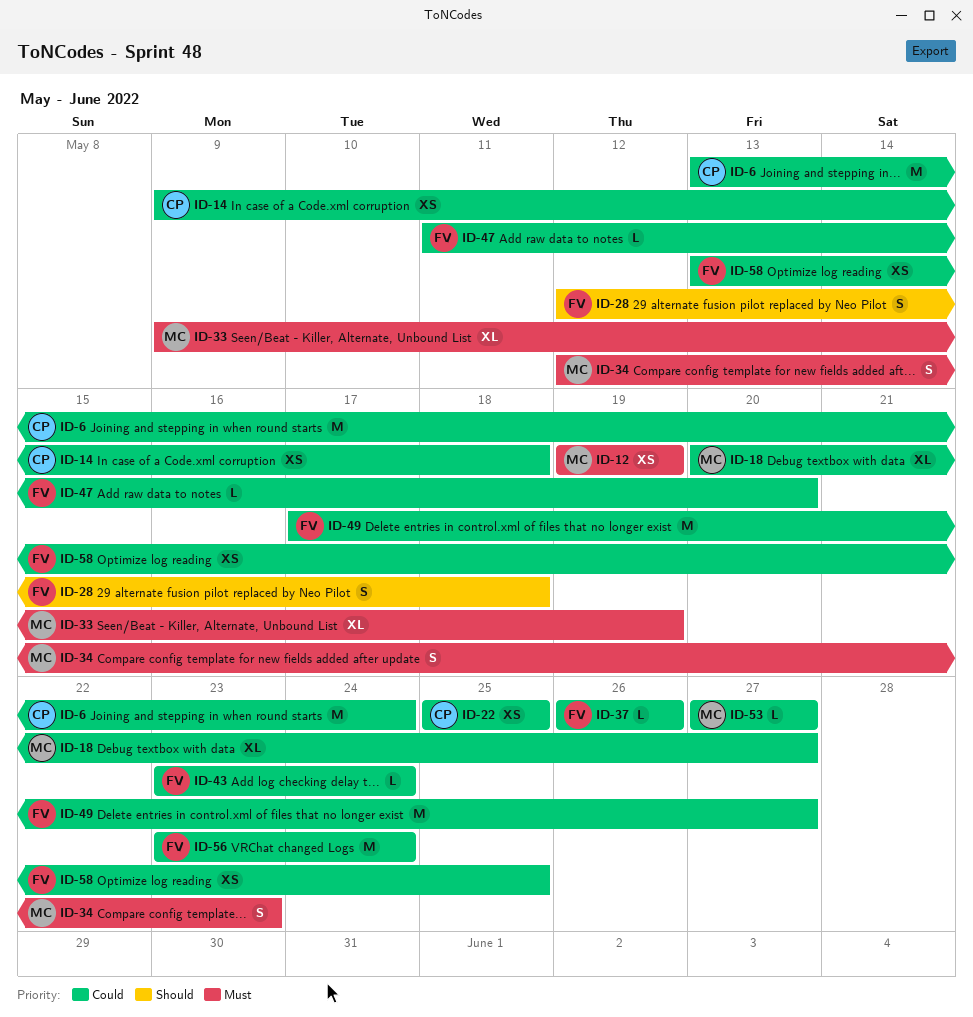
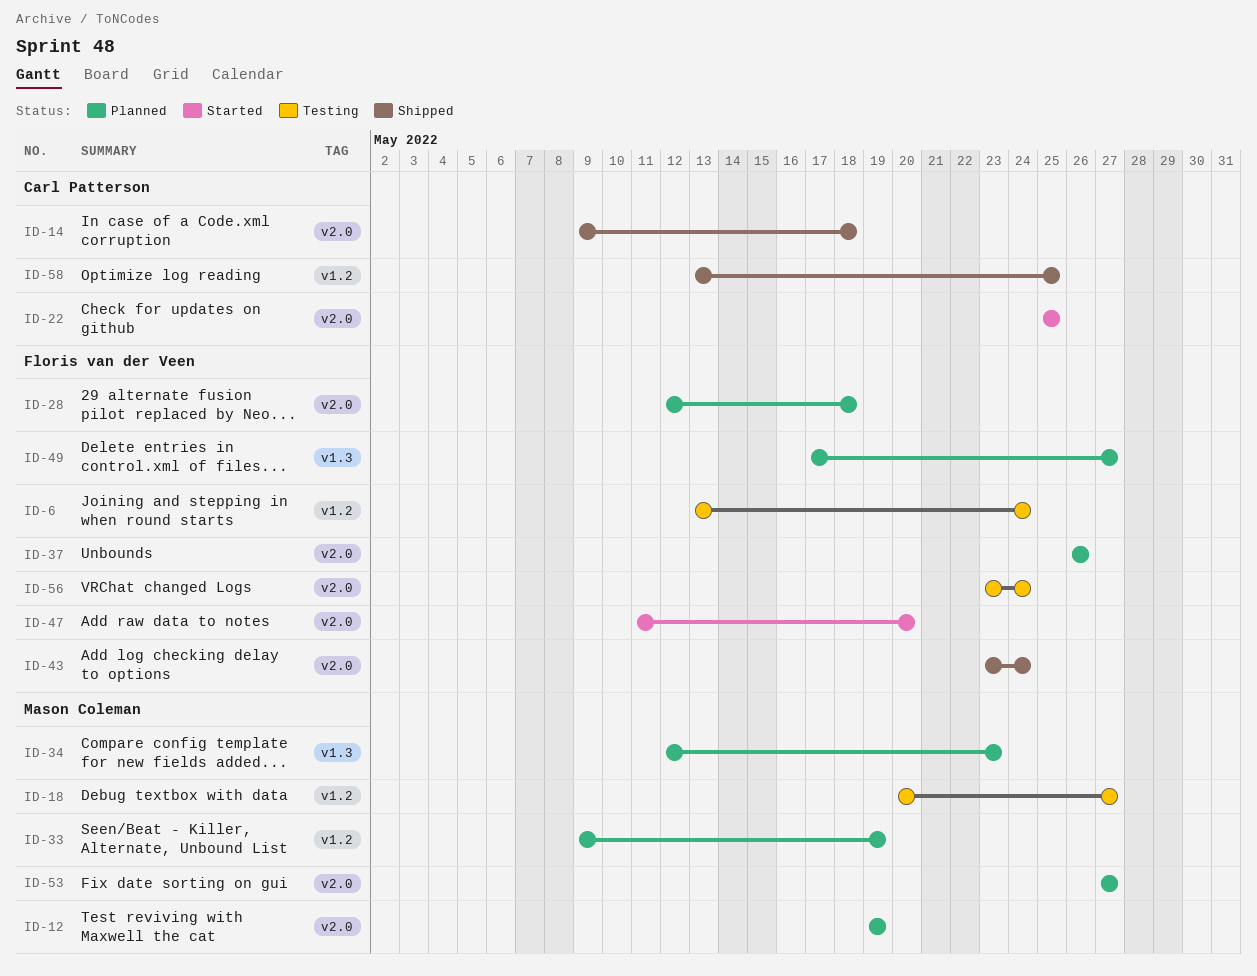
ID-6, owner: Carl Patterson -> Floris van der Veen
ID-58, owner: Floris van der Veen -> Carl Patterson

